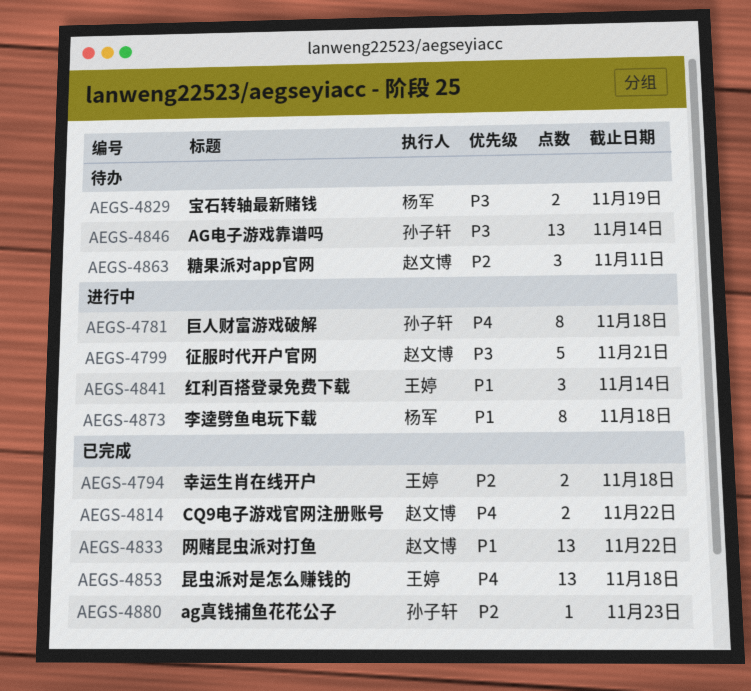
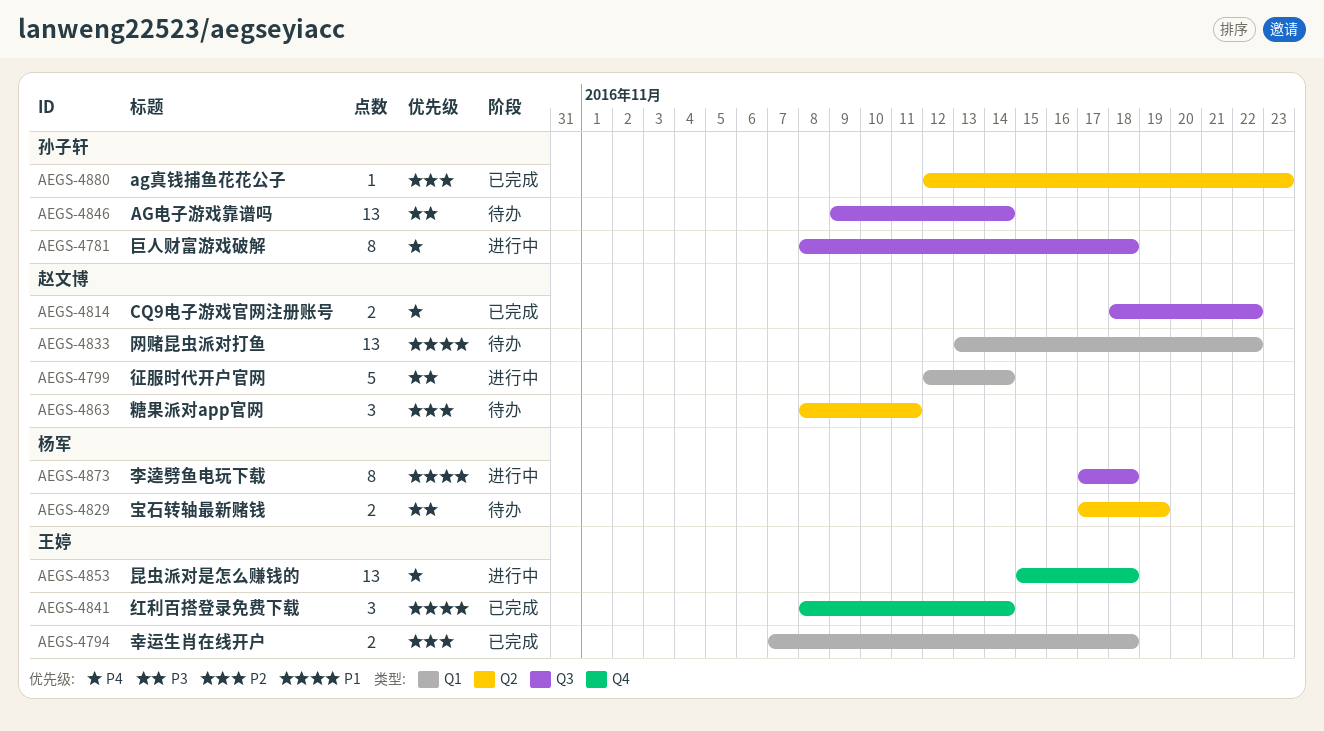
AEGS-4799, due: Nov 21 -> Nov 14
AEGS-4833, status: 已完成 -> 待办
AEGS-4841, status: 进行中 -> 已完成
AEGS-4853, status: 已完成 -> 进行中

